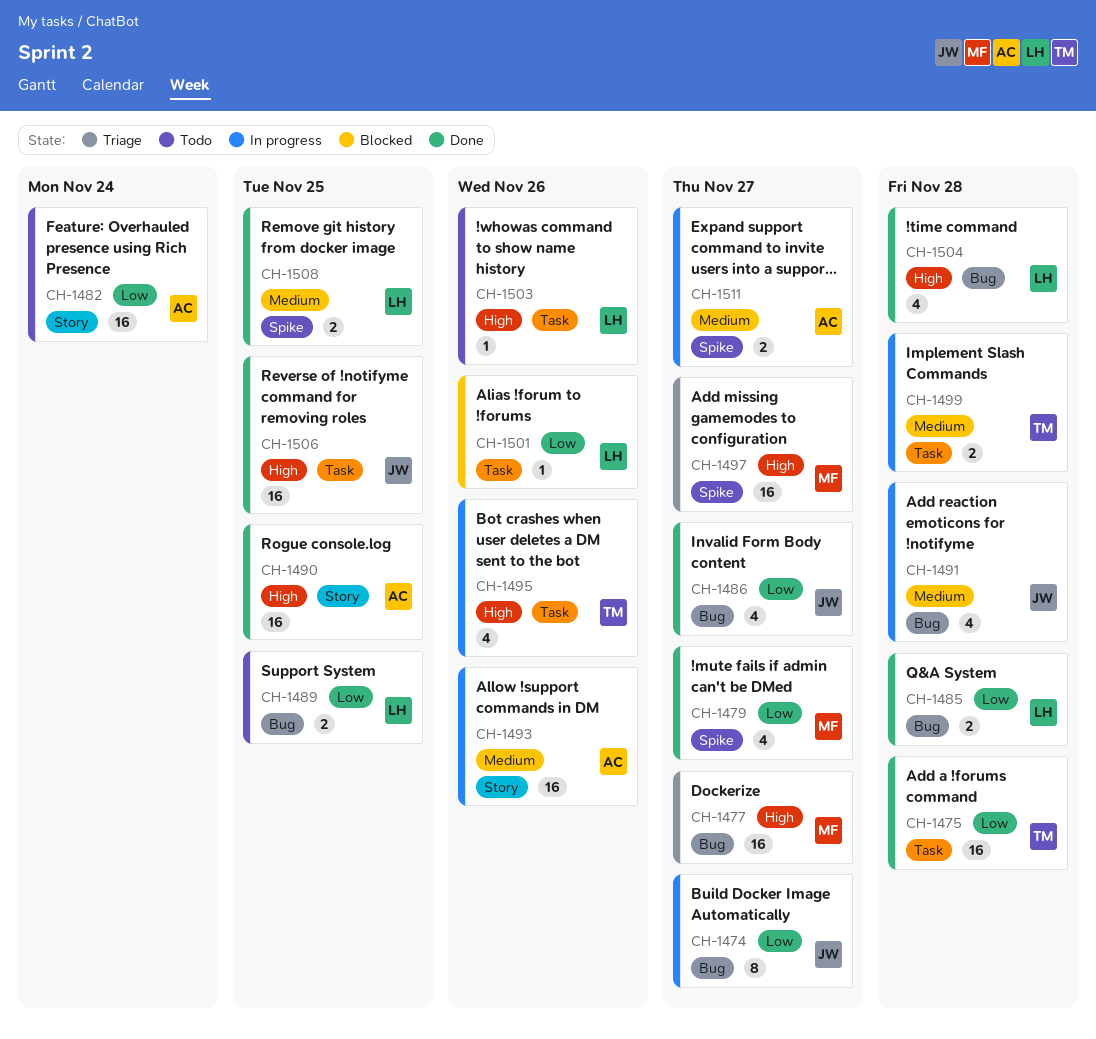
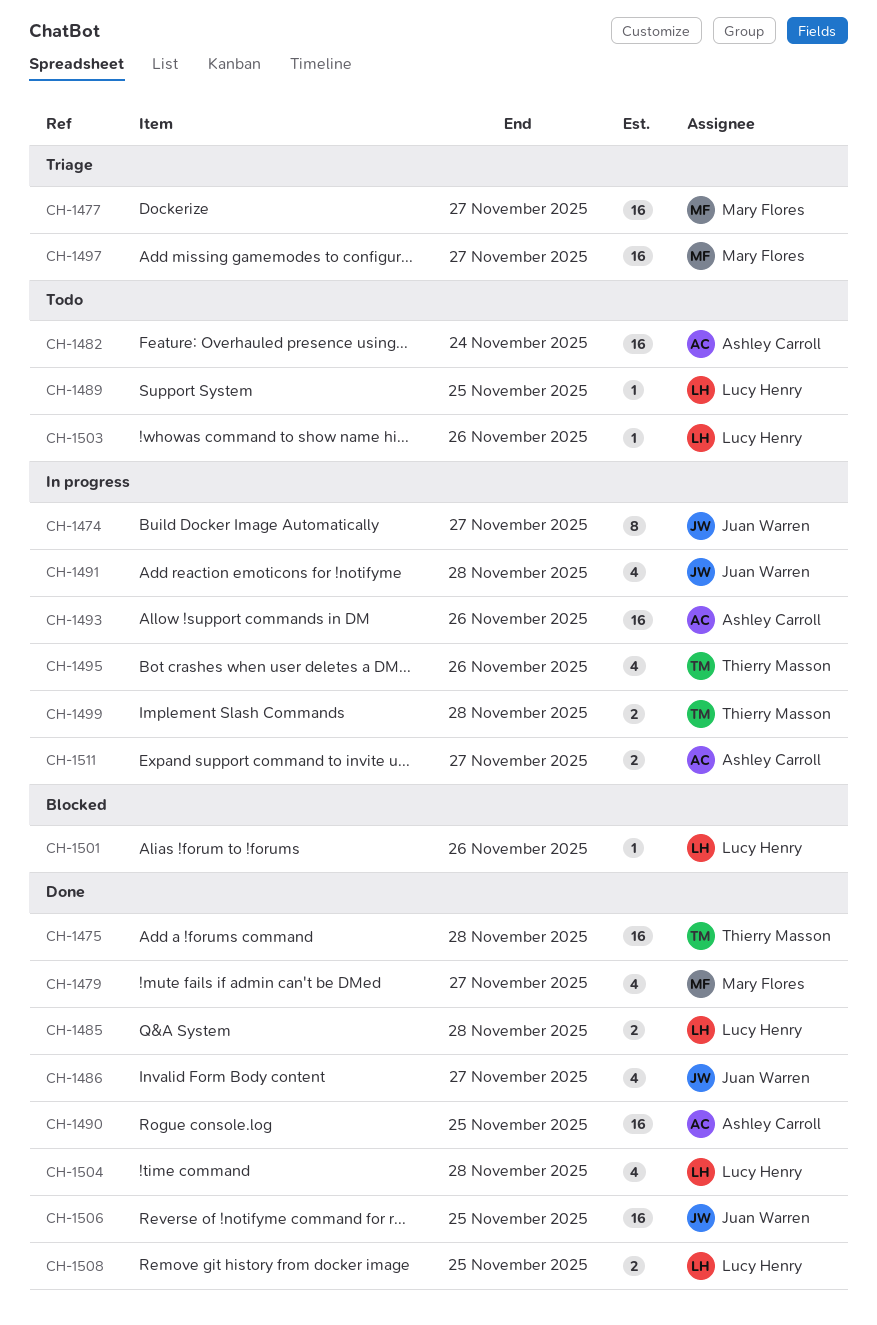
CH-1489, estimate: 2 -> 1

